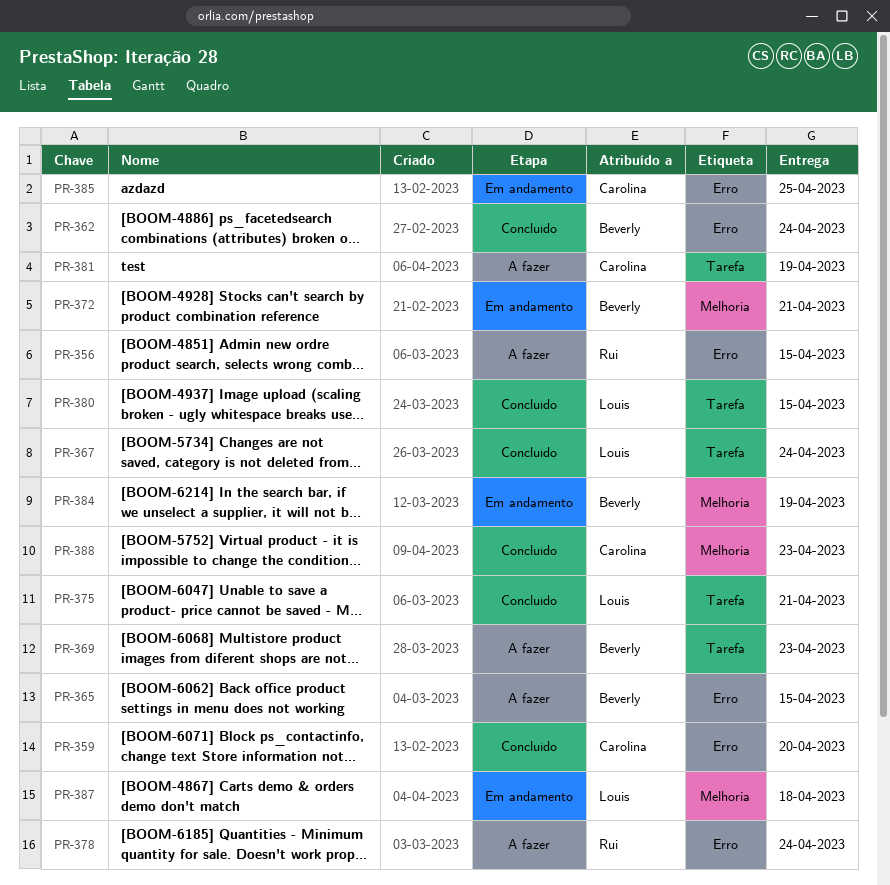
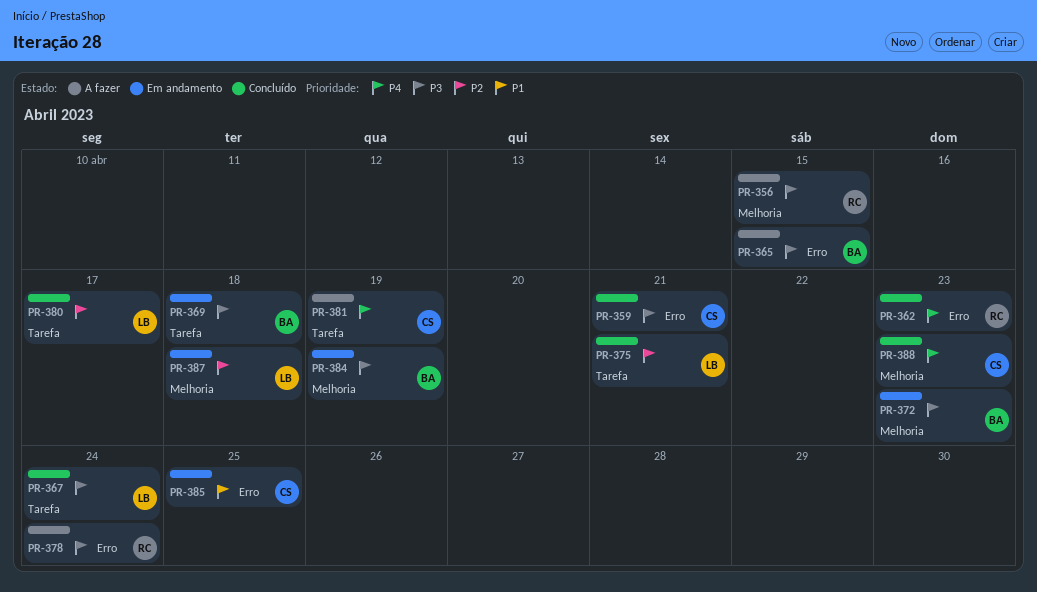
PR-356, label: Erro -> Melhoria
PR-359, due: Apr 20 -> Apr 21
PR-362, owner: Beverly -> Rui
PR-362, due: Apr 24 -> Apr 23
PR-369, status: A fazer -> Em andamento
PR-369, due: Apr 23 -> Apr 18
PR-372, due: Apr 21 -> Apr 23
PR-380, due: Apr 15 -> Apr 17

